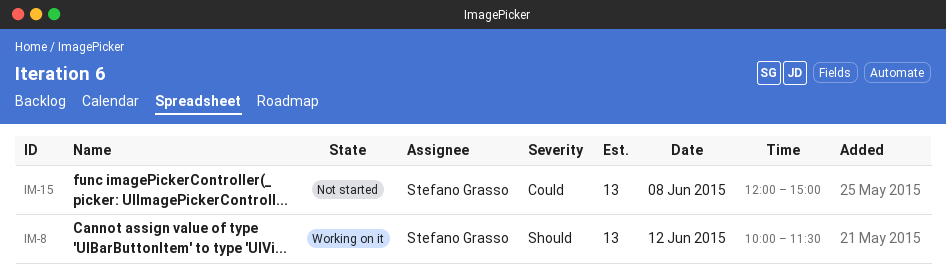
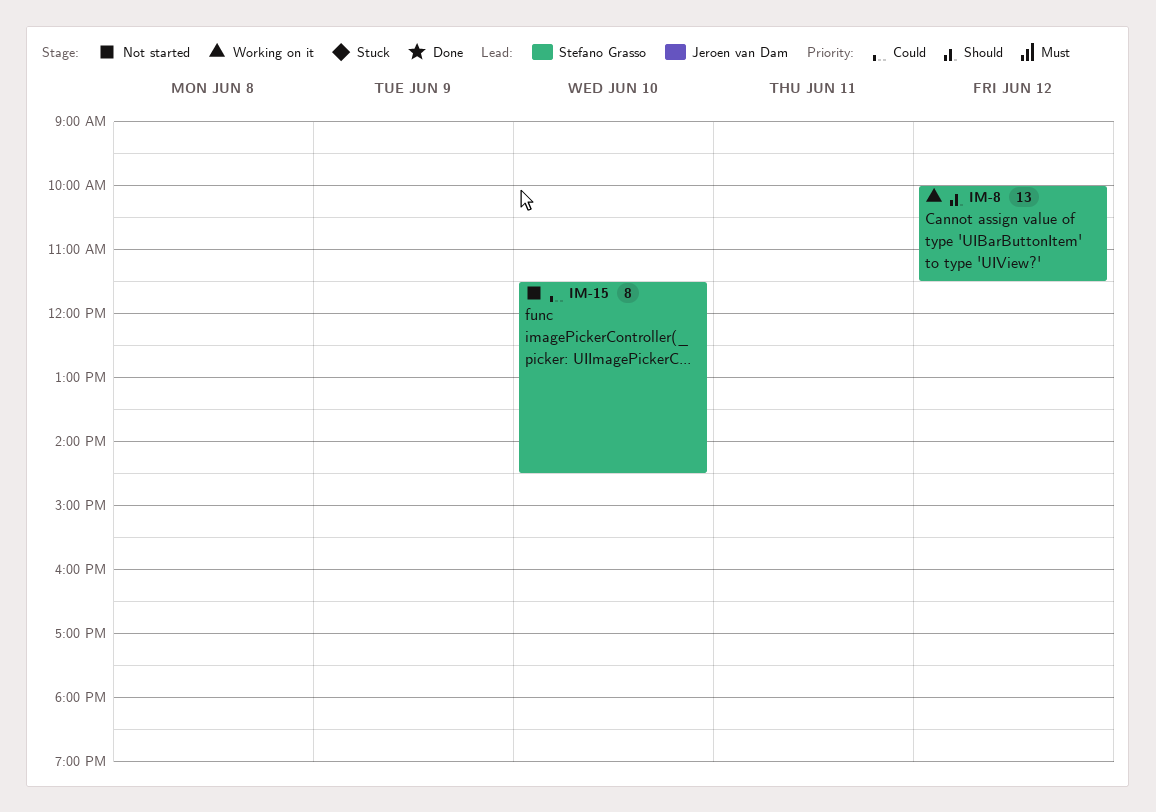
IM-15, estimate: 13 -> 8
IM-15, day: Jun 8 -> Jun 10
IM-15, begins: 12:00 -> 11:30
IM-15, ends: 15:00 -> 14:30

